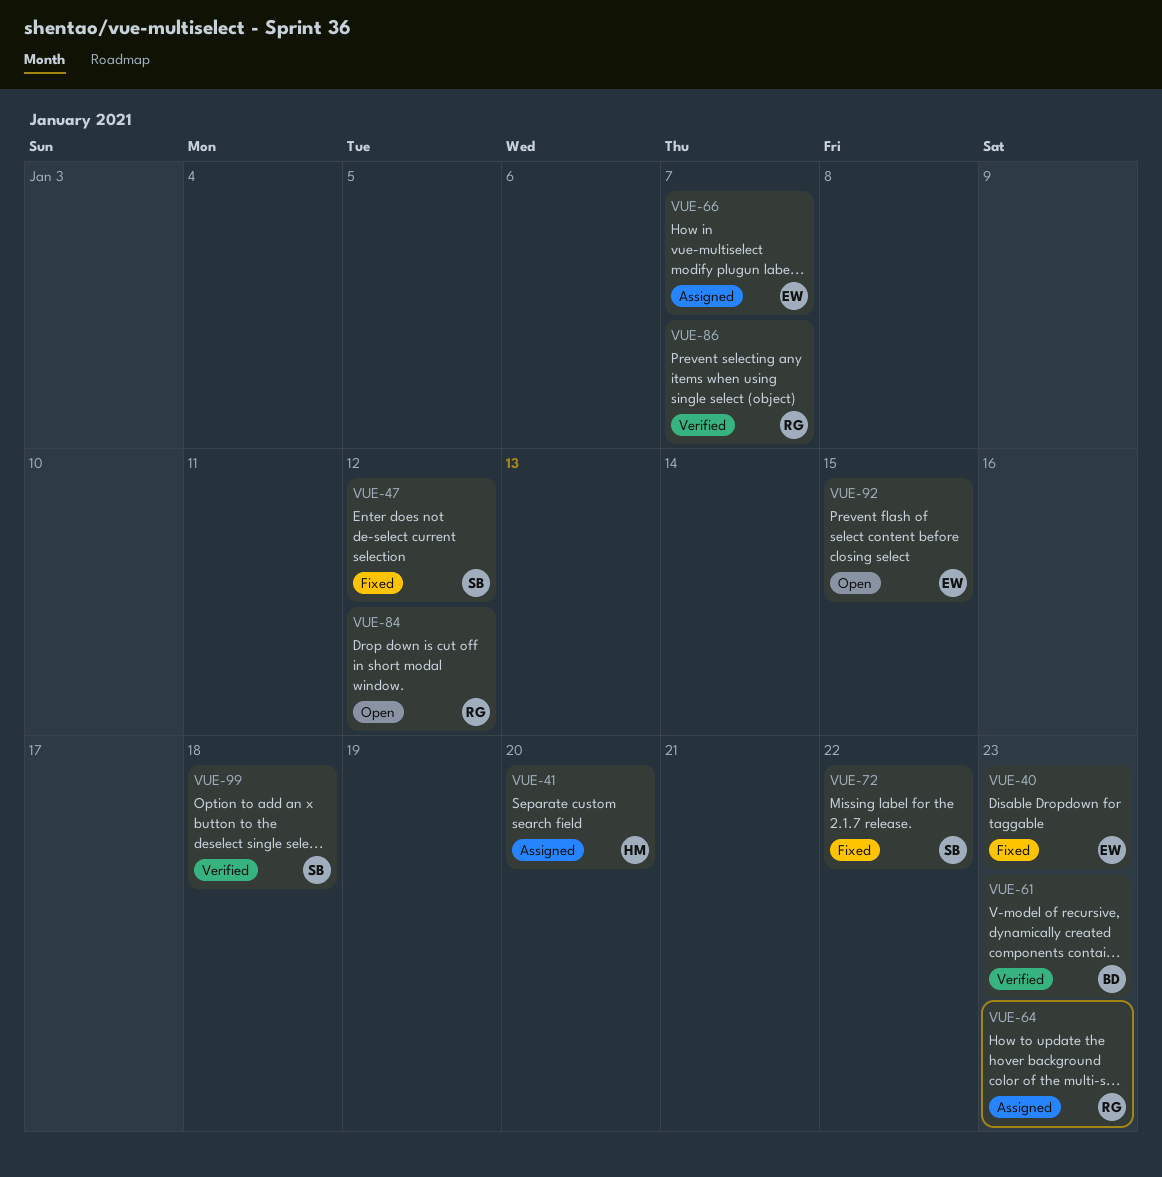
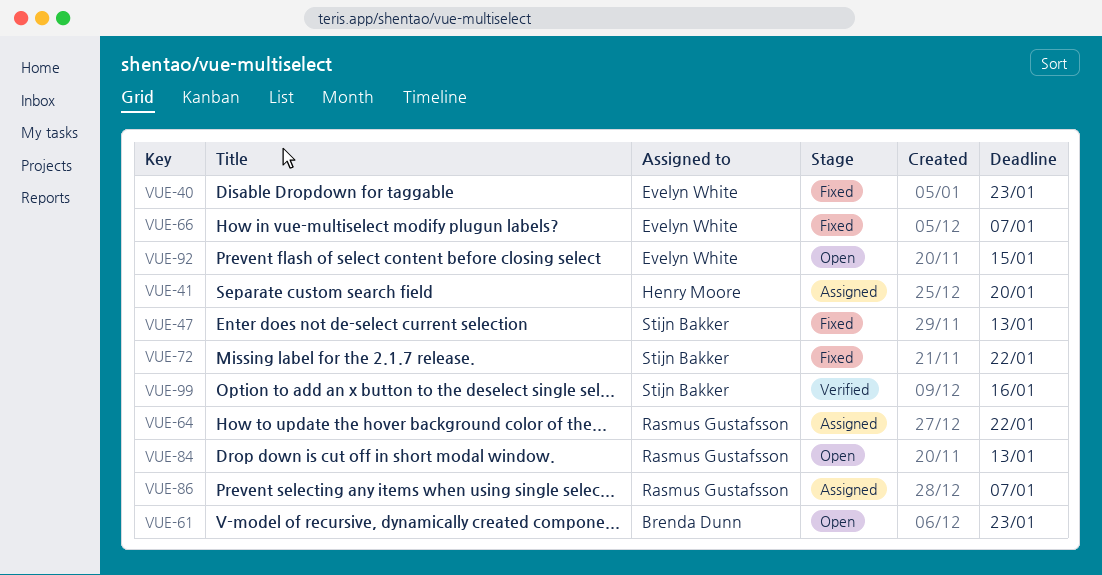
VUE-47, due: Jan 12 -> Jan 13
VUE-61, status: Verified -> Open
VUE-64, due: Jan 23 -> Jan 22
VUE-66, status: Assigned -> Fixed
VUE-84, due: Jan 12 -> Jan 13
VUE-86, status: Verified -> Assigned
VUE-99, due: Jan 18 -> Jan 16

